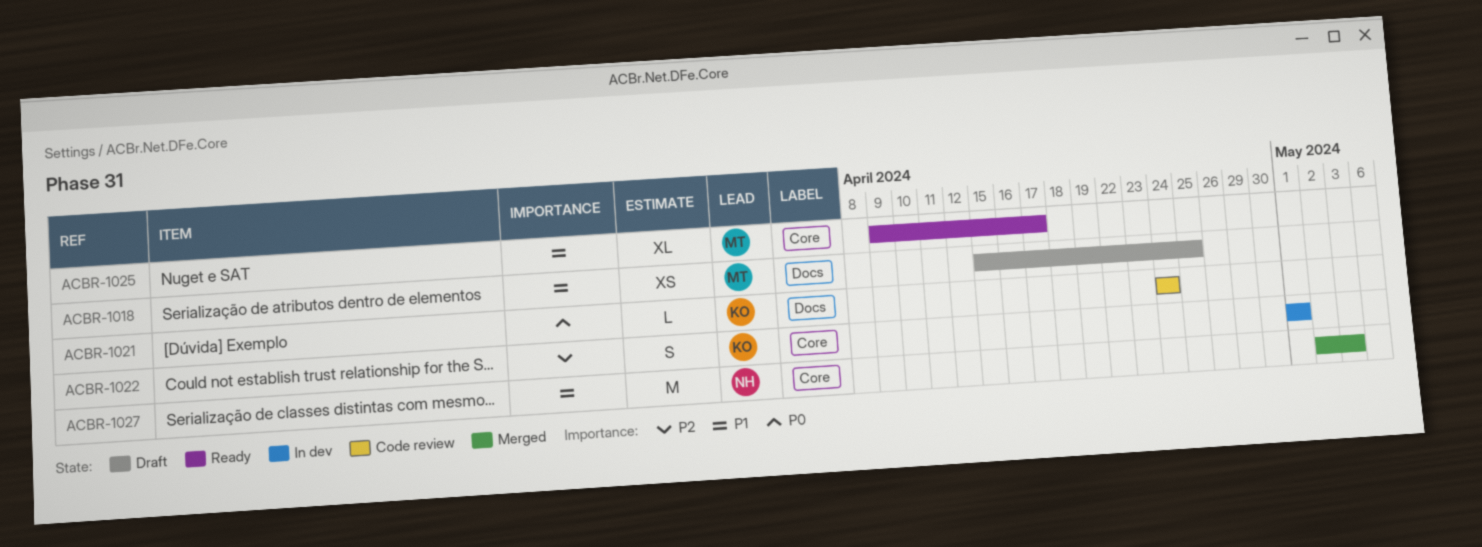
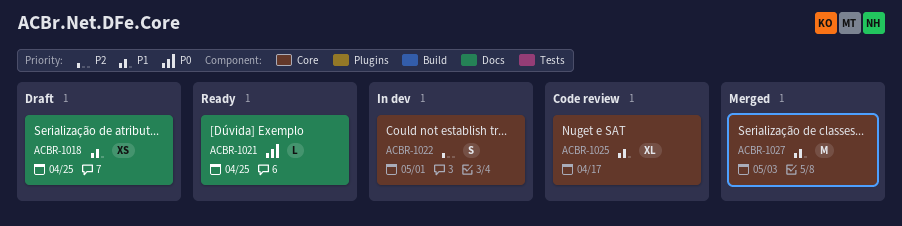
ACBR-1021, status: Code review -> Ready
ACBR-1021, due: Apr 24 -> Apr 25
ACBR-1025, status: Ready -> Code review

